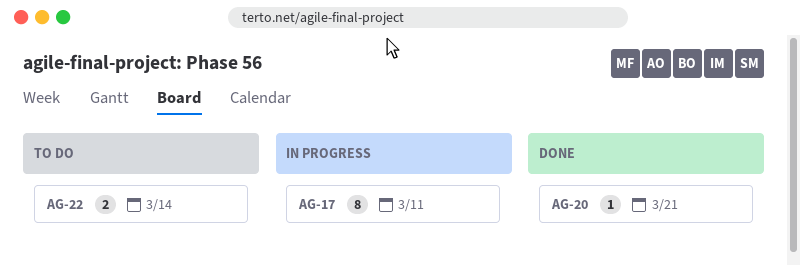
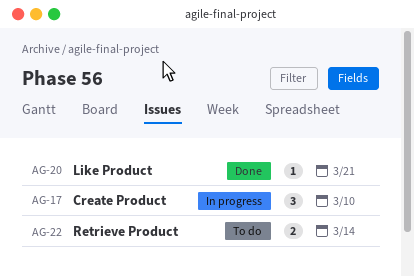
AG-17, estimate: 8 -> 3
AG-17, due: Mar 11 -> Mar 10

